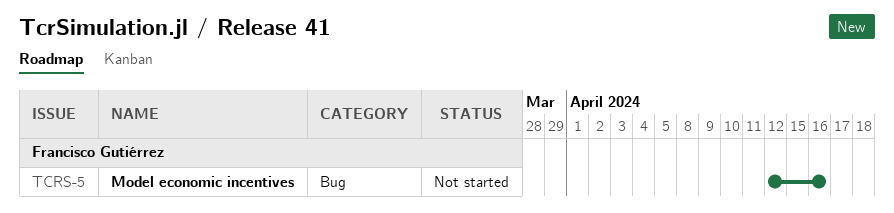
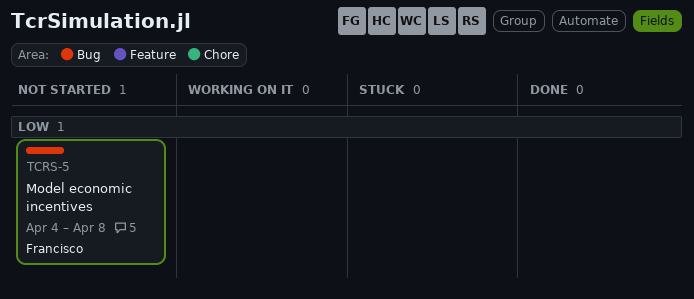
TCRS-5, start: Apr 12 -> Apr 4
TCRS-5, due: Apr 16 -> Apr 8

